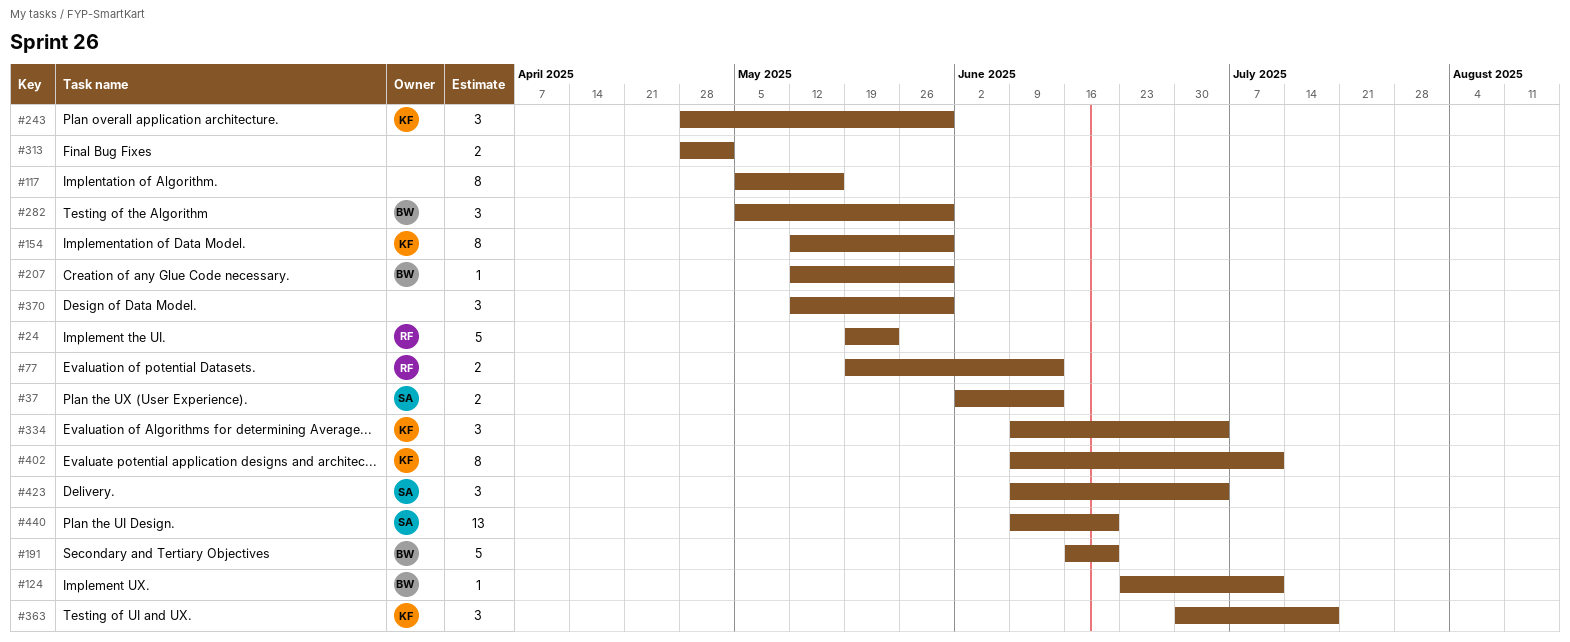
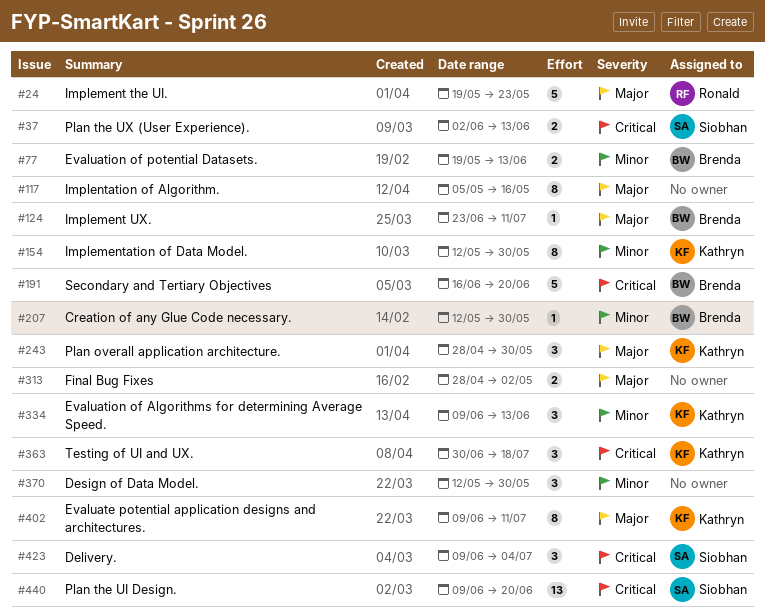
#77, owner: Ronald -> Brenda
#282: present -> none
#334, due: Jul 4 -> Jun 13

